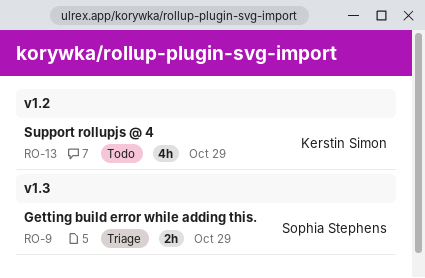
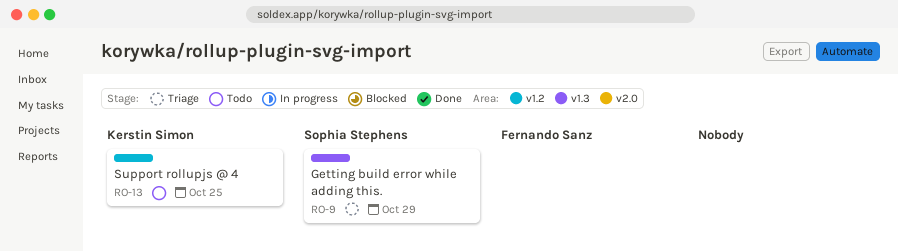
RO-13, due: Oct 29 -> Oct 25

